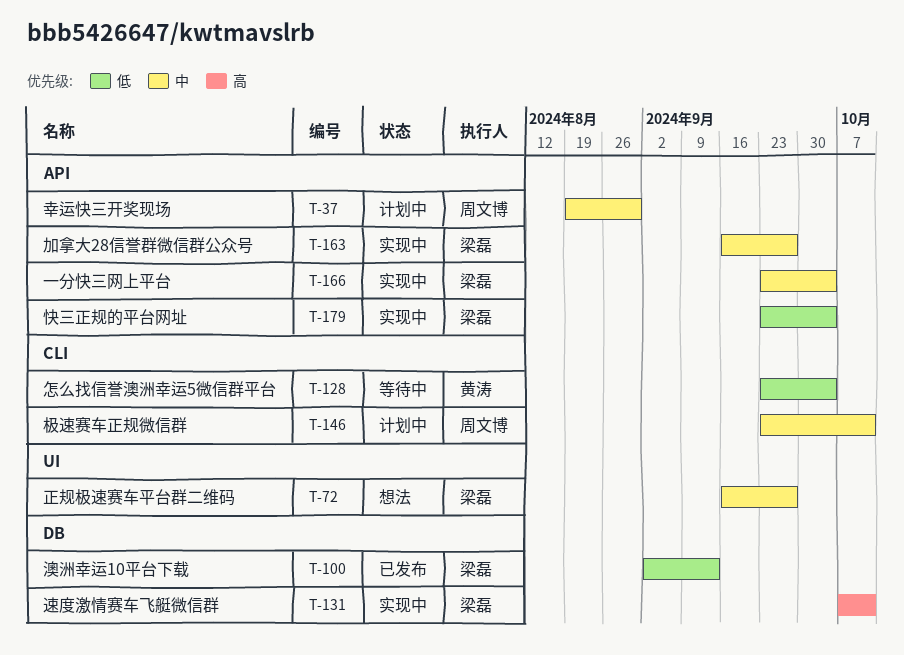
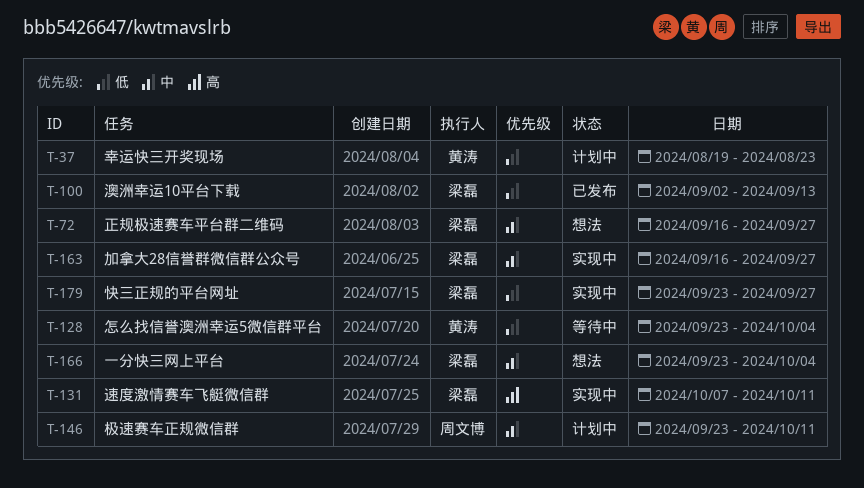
T-37, owner: 周文博 -> 黄涛
T-37, priority: 中 -> 低
T-37, due: Aug 30 -> Aug 23
T-166, status: 实现中 -> 想法
T-179, due: Oct 4 -> Sep 27

